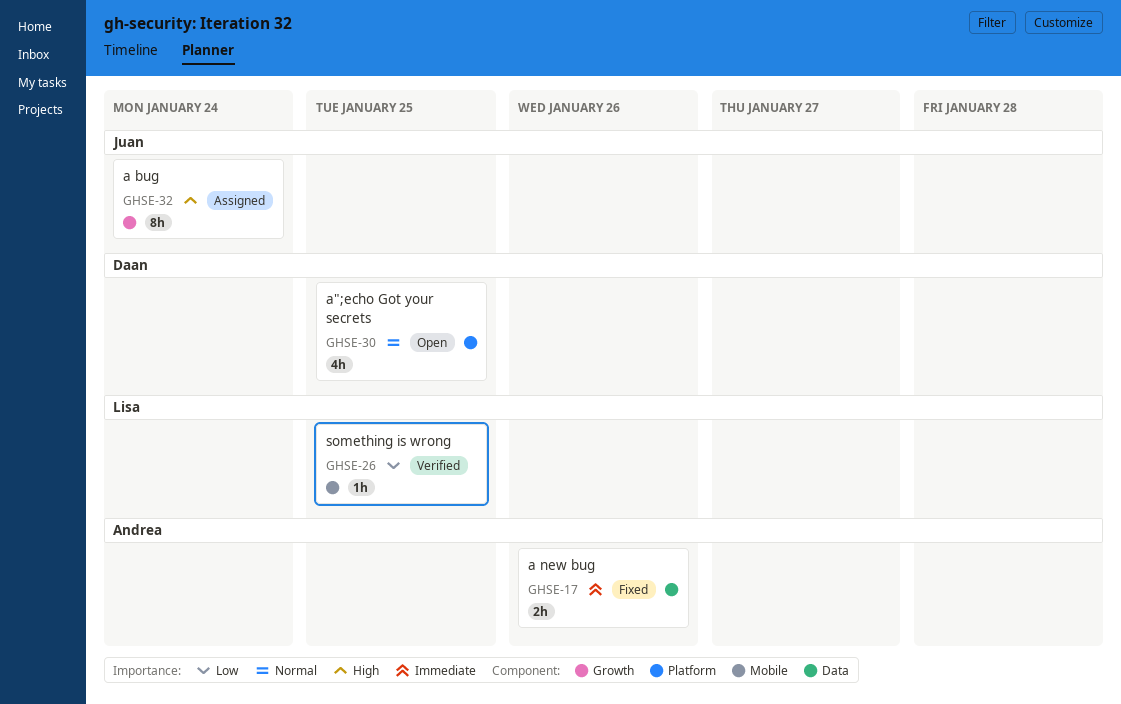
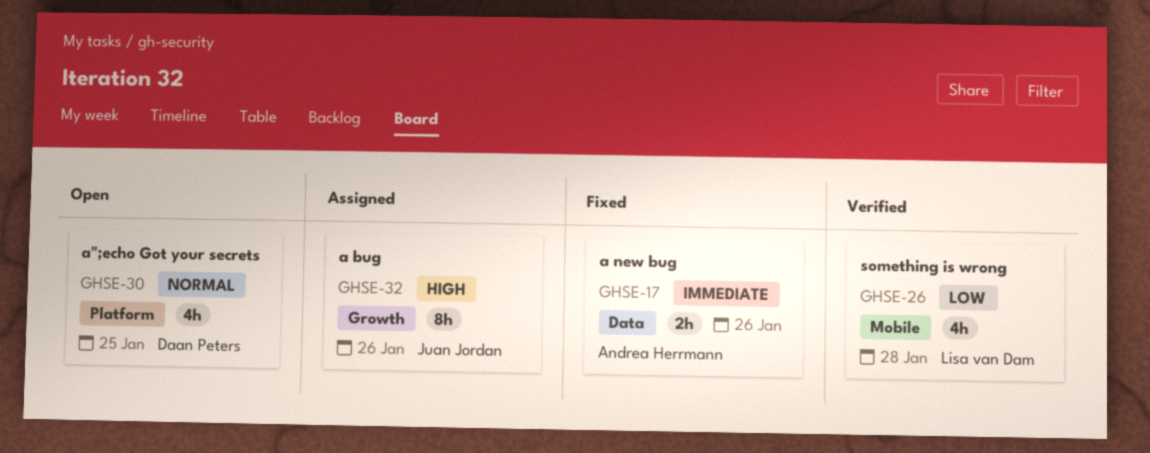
GHSE-26, estimate: 1h -> 4h
GHSE-26, due: Jan 25 -> Jan 28
GHSE-32, due: Jan 24 -> Jan 26

